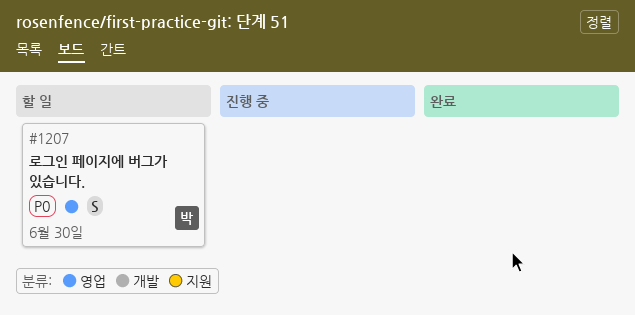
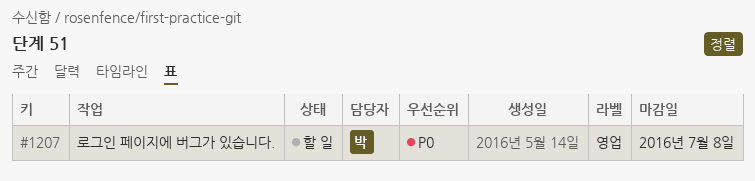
#1207, due: Jun 30 -> Jul 8

